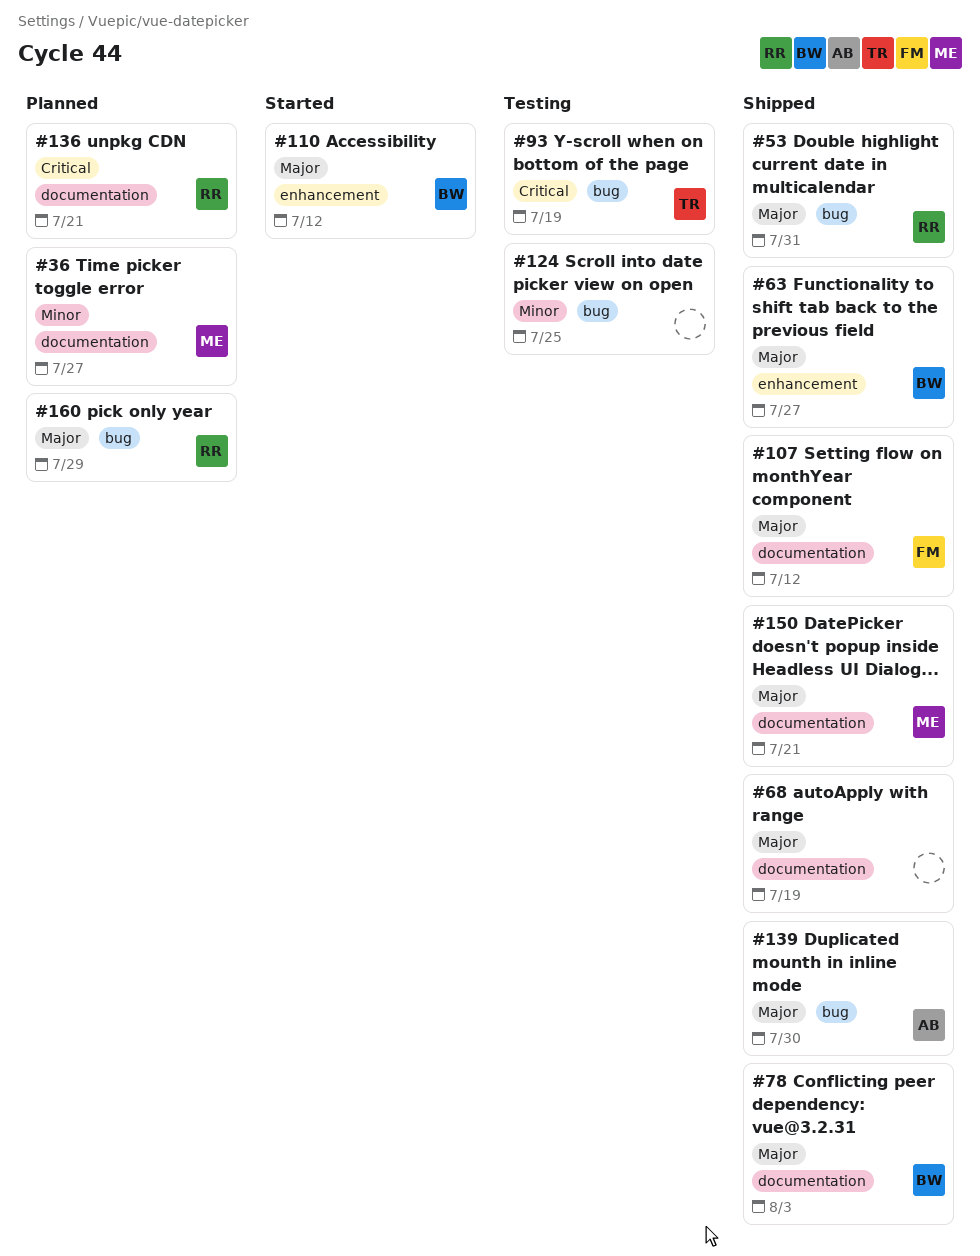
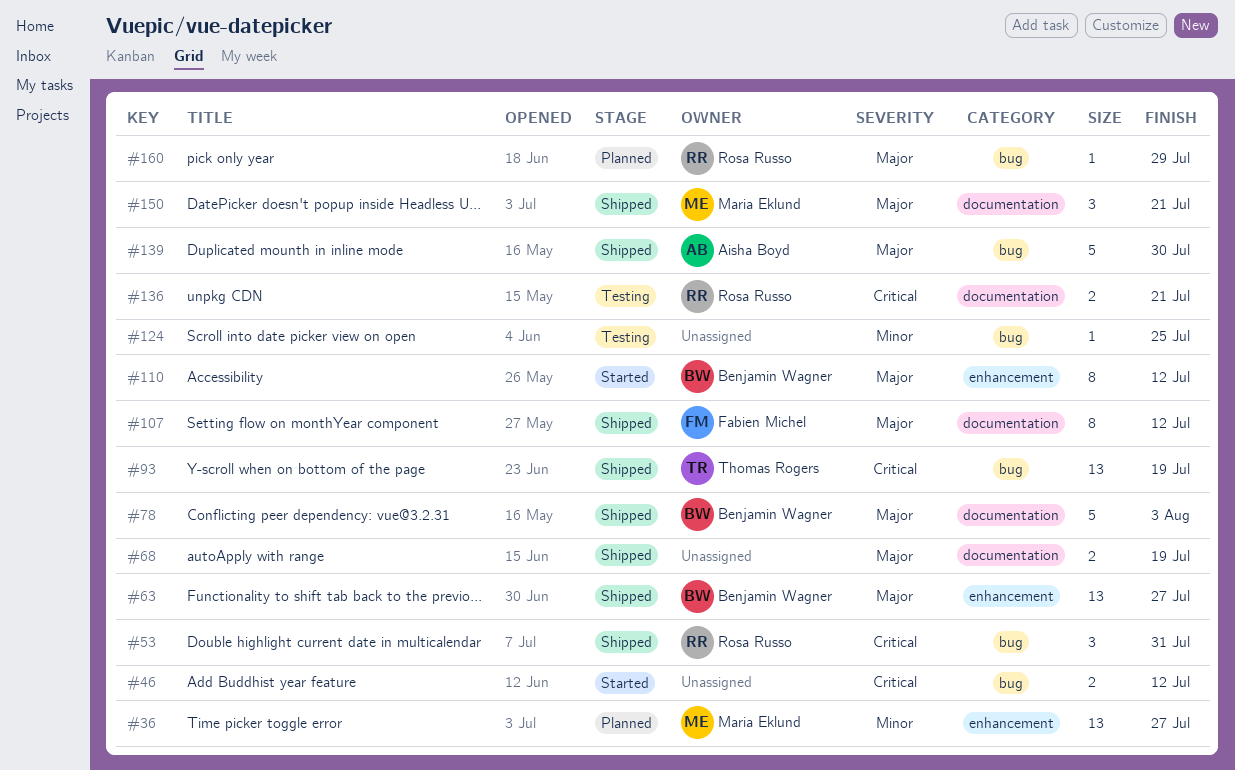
#36, label: documentation -> enhancement
#46: none -> present
#53, priority: Major -> Critical
#93, status: Testing -> Shipped
#136, status: Planned -> Testing

